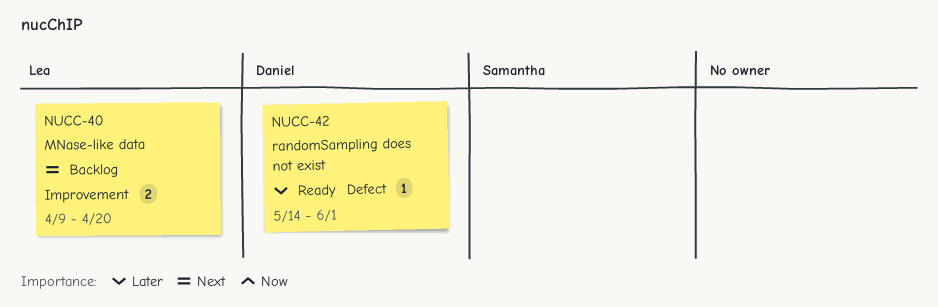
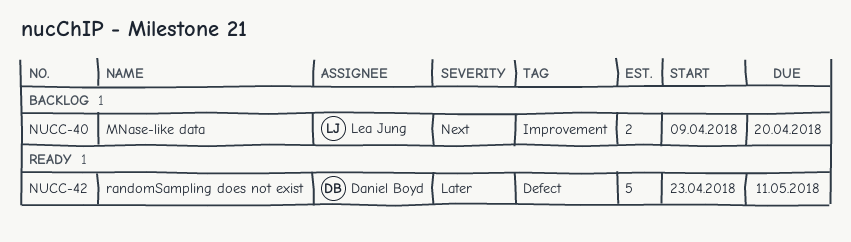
NUCC-42, estimate: 1 -> 5
NUCC-42, start: May 14 -> Apr 23
NUCC-42, due: Jun 1 -> May 11

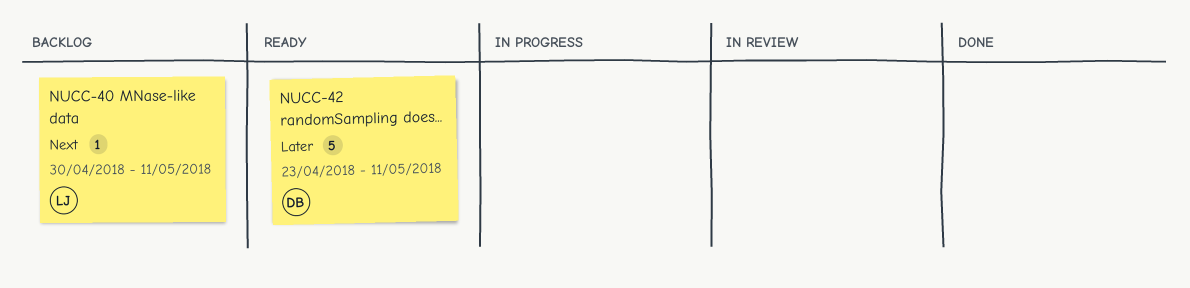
NUCC-40, estimate: 2 -> 1
NUCC-40, start: Apr 9 -> Apr 30
NUCC-40, due: Apr 20 -> May 11

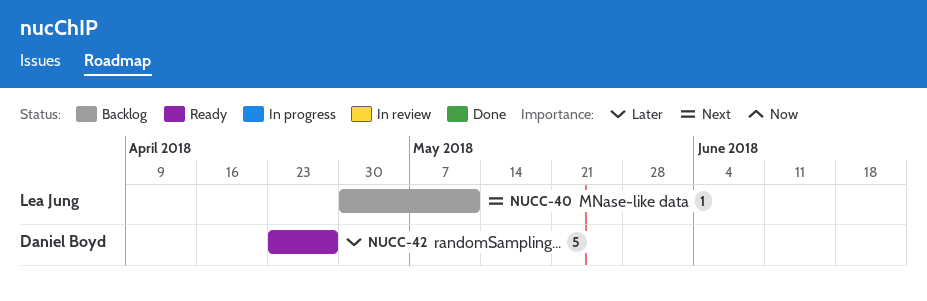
NUCC-42, due: May 11 -> Apr 27

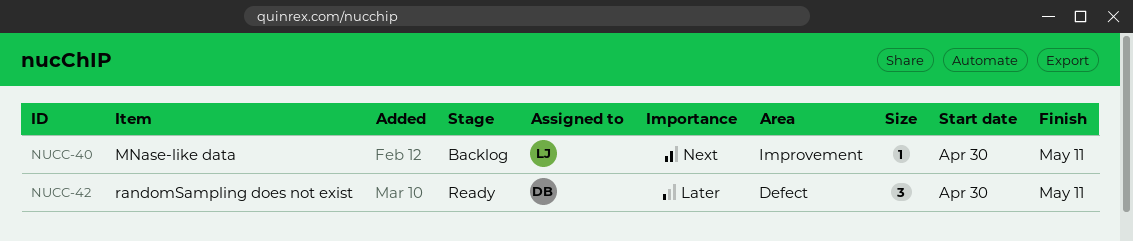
NUCC-42, estimate: 5 -> 3
NUCC-42, start: Apr 23 -> Apr 30
NUCC-42, due: Apr 27 -> May 11

